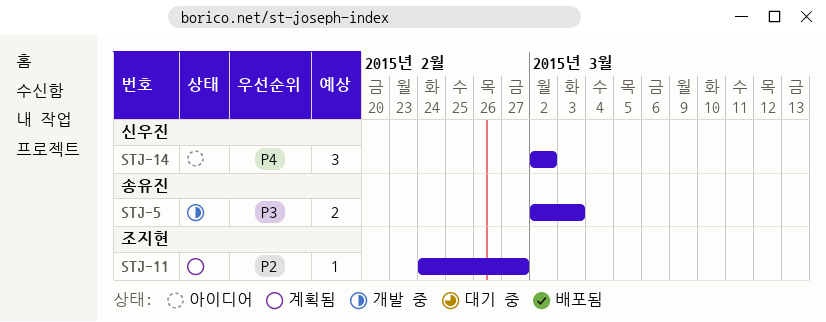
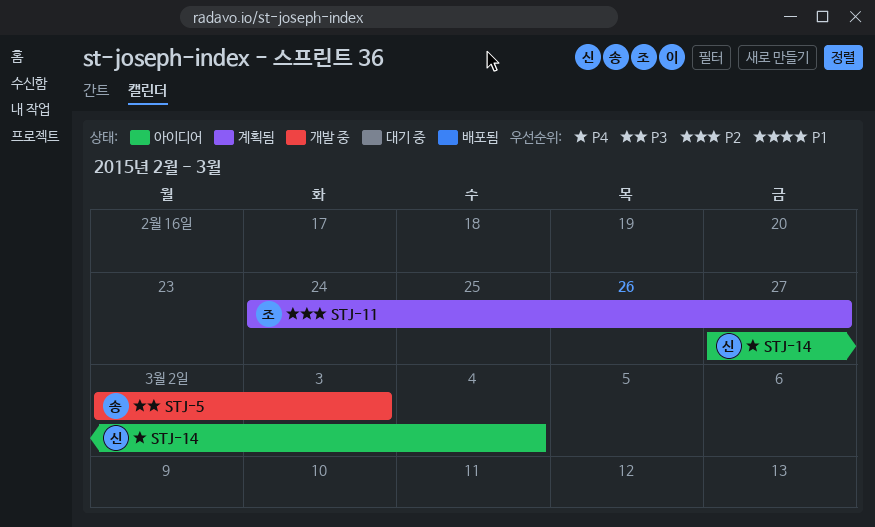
STJ-14, start: Mar 2 -> Feb 27
STJ-14, due: Mar 2 -> Mar 4

